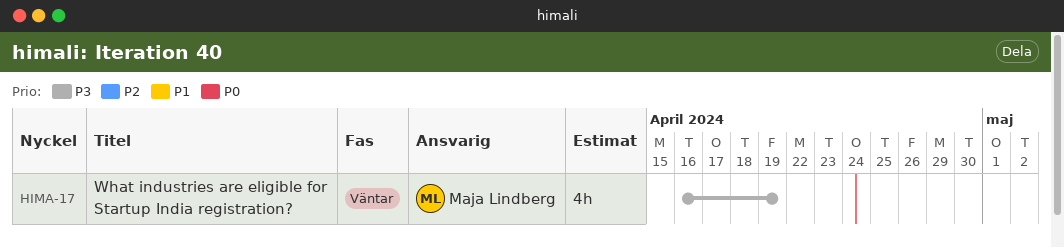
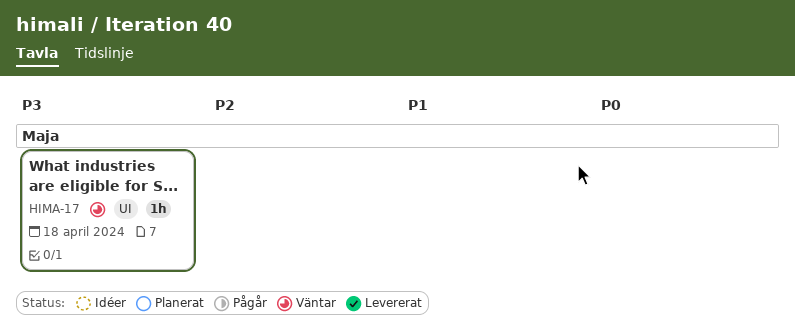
HIMA-17, estimate: 4h -> 1h
HIMA-17, due: Apr 19 -> Apr 18

